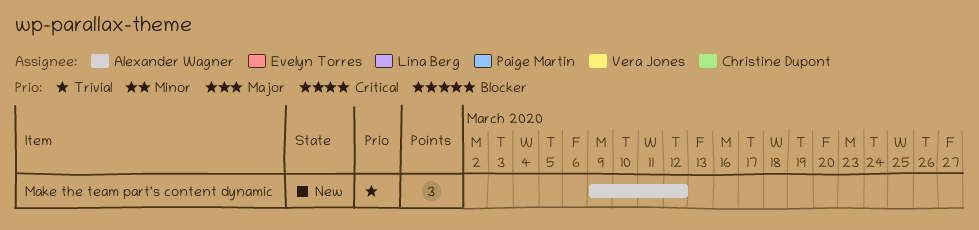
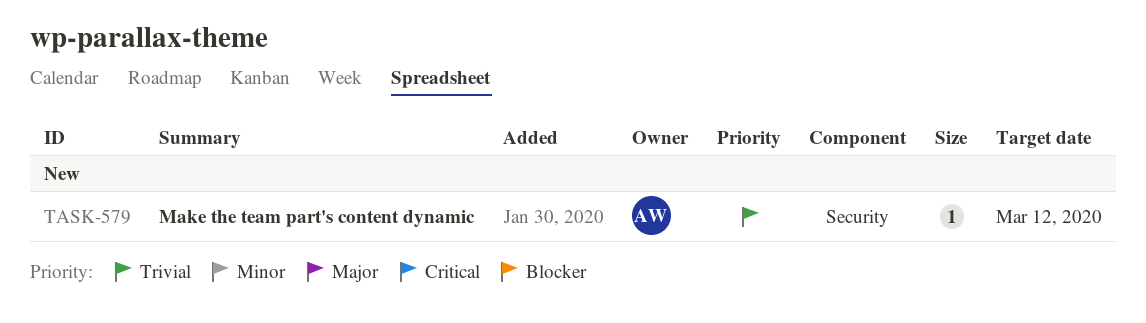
Make the team part's content dynamic, estimate: 3 -> 1

